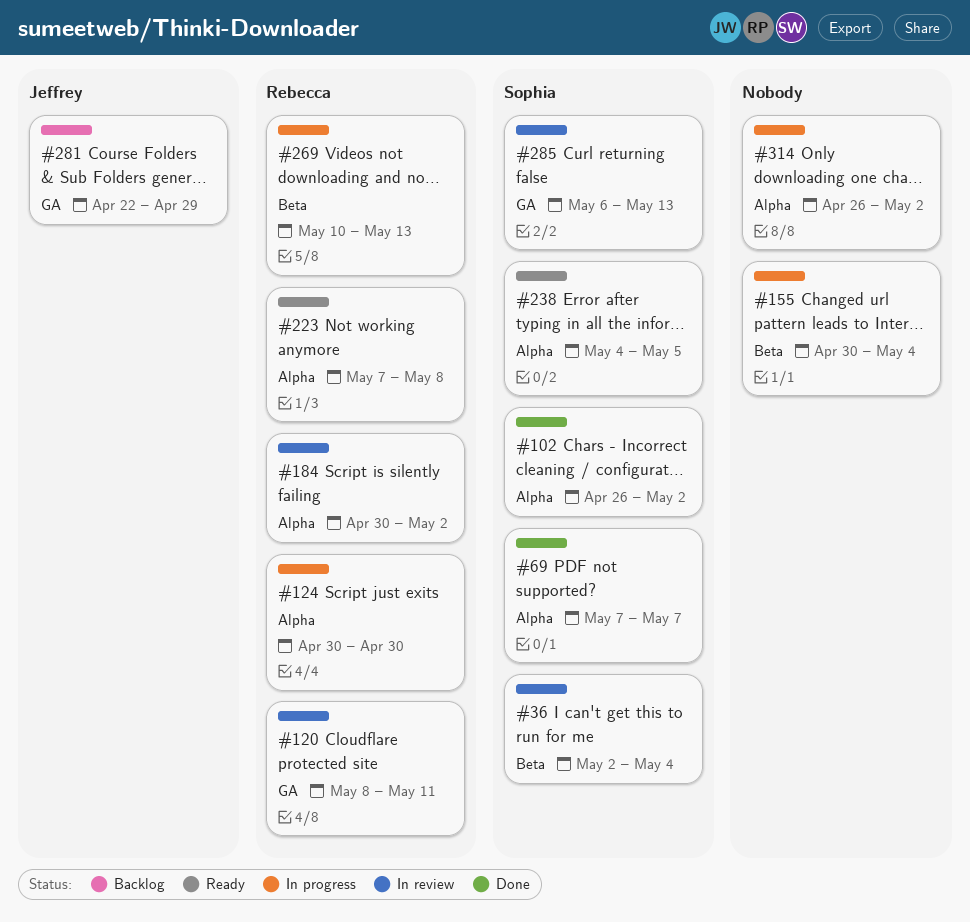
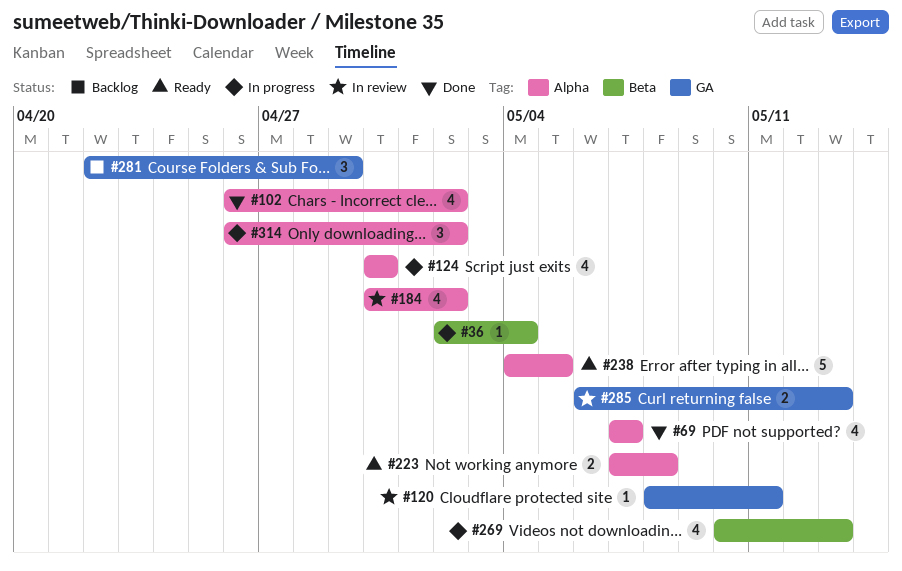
#36, status: In review -> In progress
#155: present -> none

